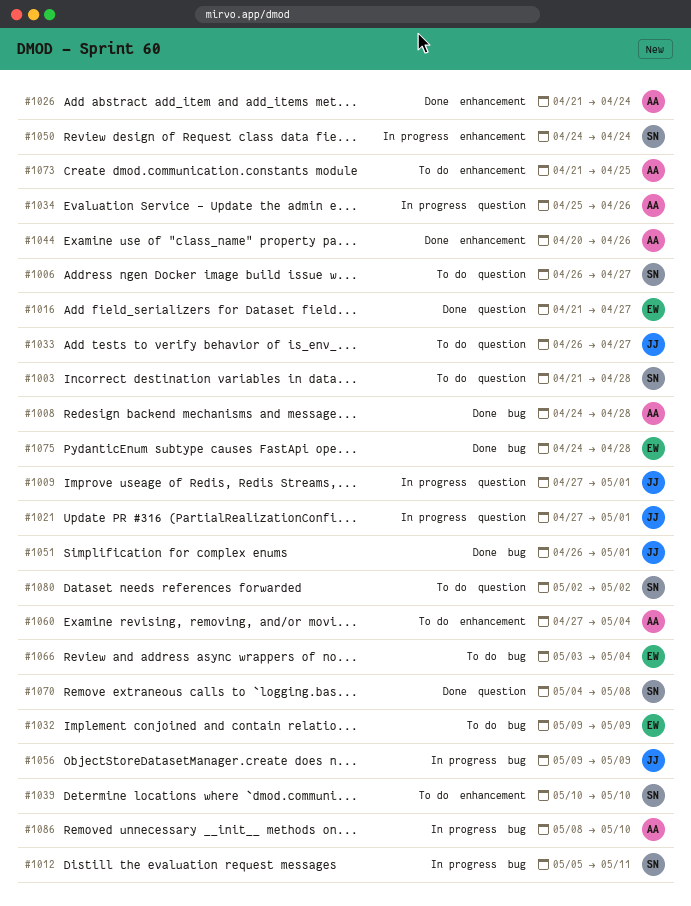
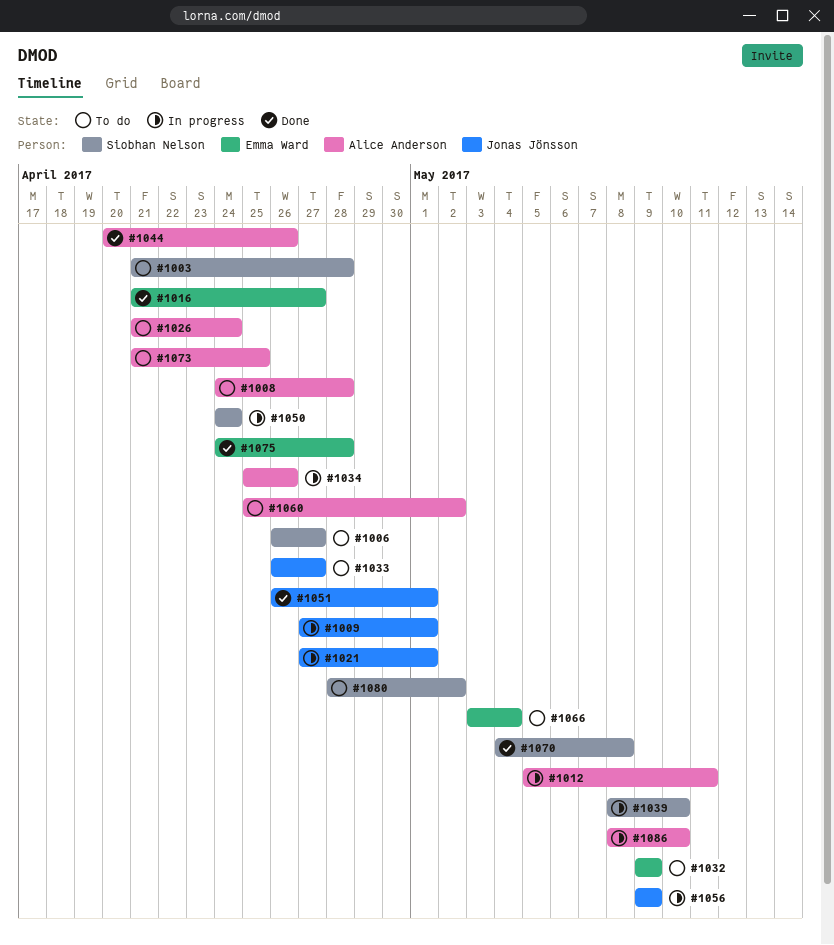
#1008, status: Done -> To do
#1012, owner: Siobhan Nelson -> Alice Anderson
#1026, status: Done -> To do
#1039, status: To do -> In progress
#1039, start: May 10 -> May 8
#1060, start: Apr 27 -> Apr 25
#1060, due: May 4 -> May 2
#1080, start: May 2 -> Apr 28

